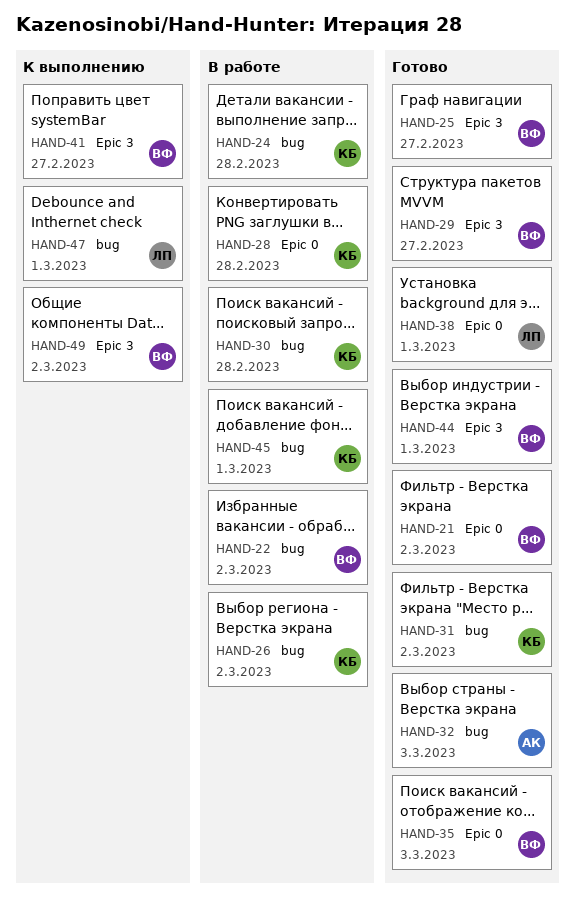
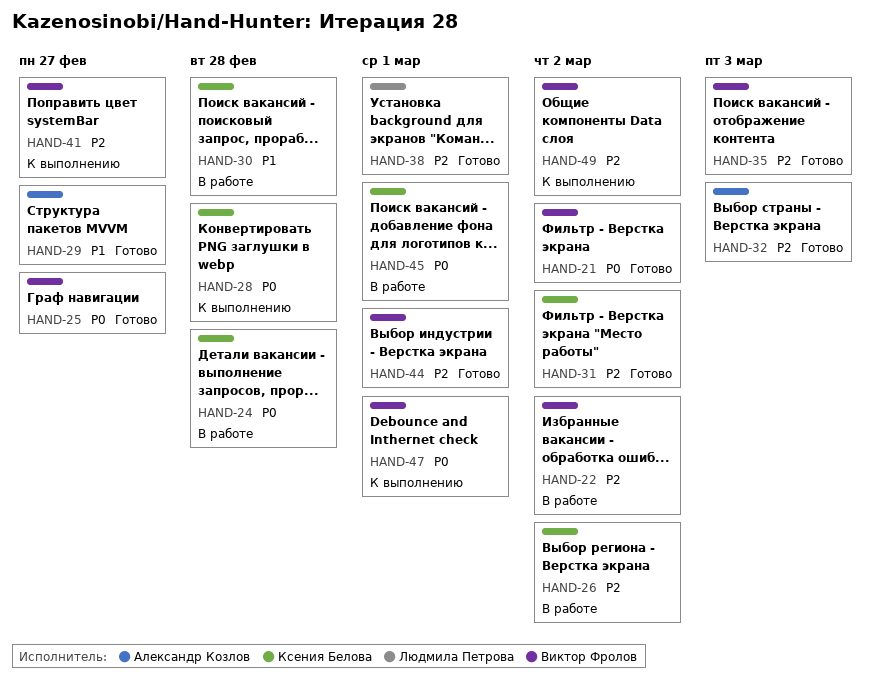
HAND-28, status: В работе -> К выполнению
HAND-29, owner: Виктор Фролов -> Александр Козлов
HAND-47, owner: Людмила Петрова -> Виктор Фролов

